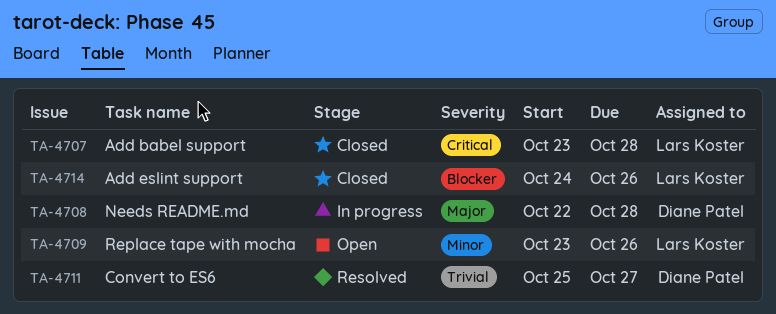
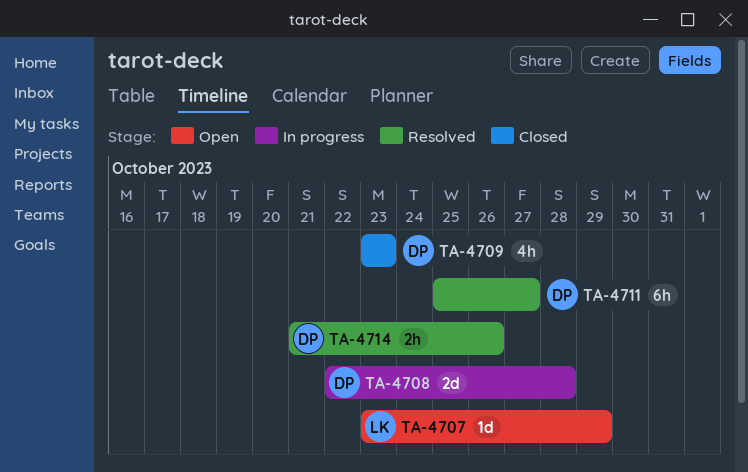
TA-4707, status: Closed -> Open
TA-4707, due: Oct 28 -> Oct 29
TA-4709, status: Open -> Closed
TA-4709, owner: Lars Koster -> Diane Patel
TA-4709, due: Oct 26 -> Oct 23
TA-4714, status: Closed -> Resolved
TA-4714, owner: Lars Koster -> Diane Patel
TA-4714, start: Oct 24 -> Oct 21

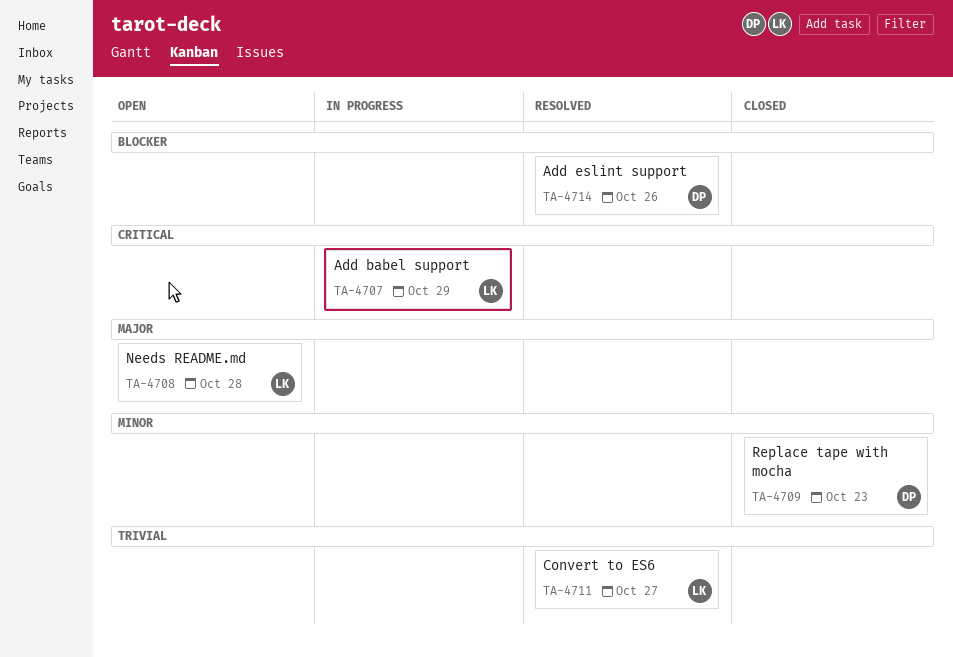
TA-4707, status: Open -> In progress
TA-4708, status: In progress -> Open
TA-4708, owner: DP -> LK
TA-4711, owner: DP -> LK

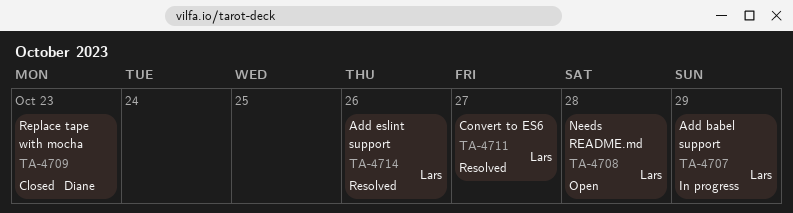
TA-4714, owner: Diane -> Lars

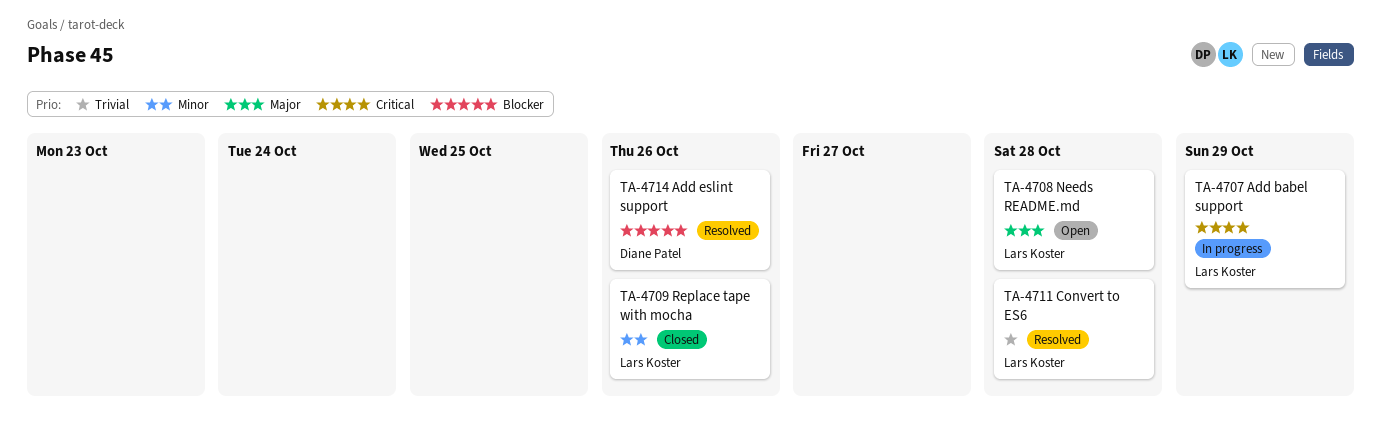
TA-4709, owner: Diane Patel -> Lars Koster
TA-4709, due: Oct 23 -> Oct 26
TA-4711, due: Oct 27 -> Oct 28
TA-4714, owner: Lars Koster -> Diane Patel

